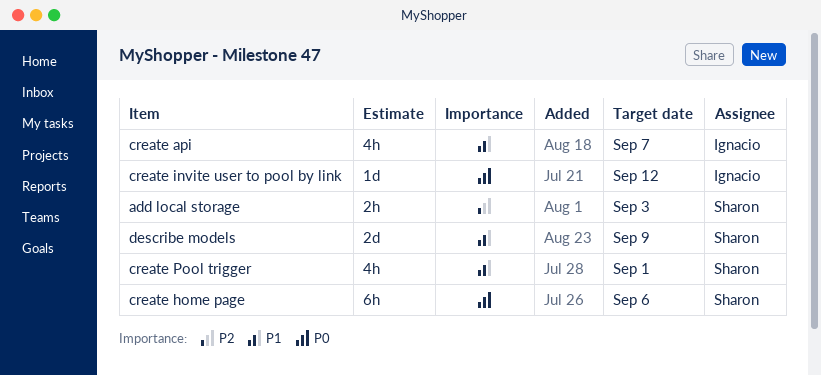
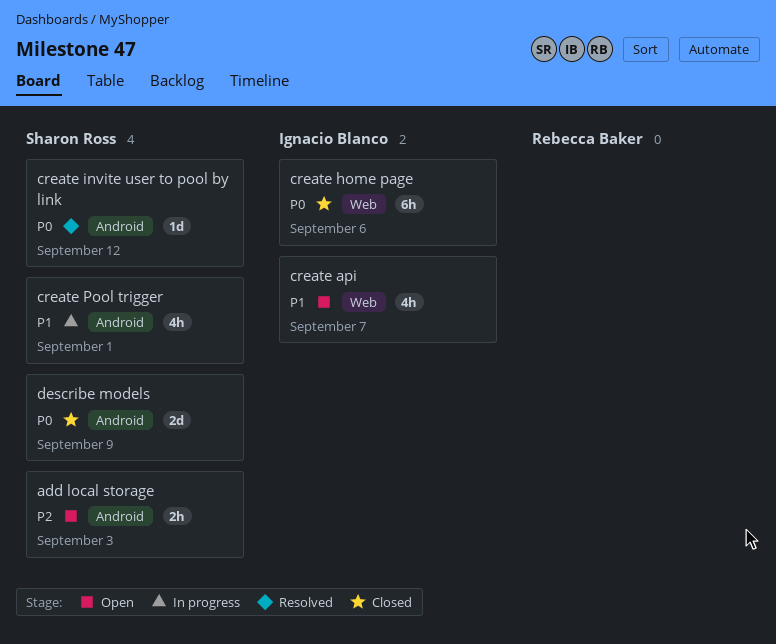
create home page, owner: Sharon Ross -> Ignacio Blanco
create invite user to pool by link, owner: Ignacio Blanco -> Sharon Ross
describe models, priority: P1 -> P0

